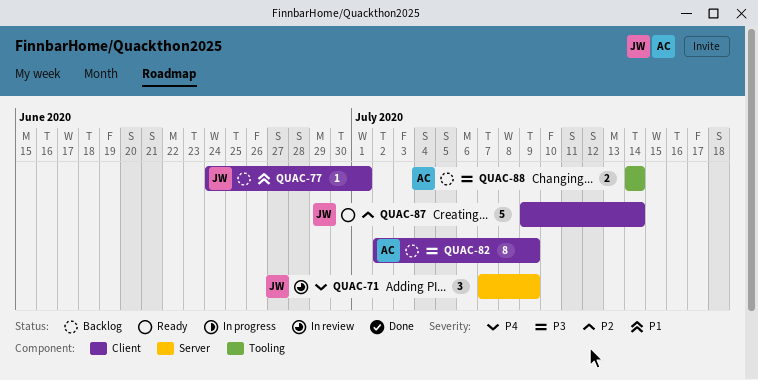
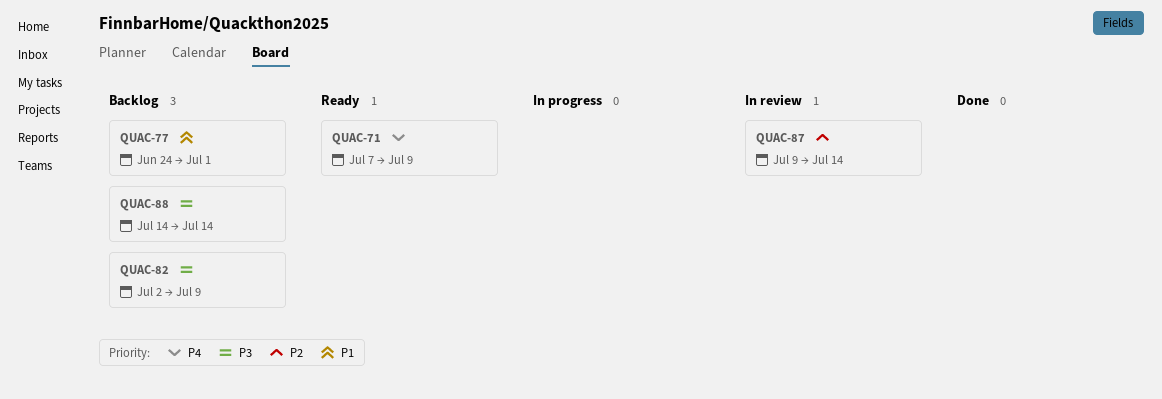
QUAC-71, status: In review -> Ready
QUAC-87, status: Ready -> In review

